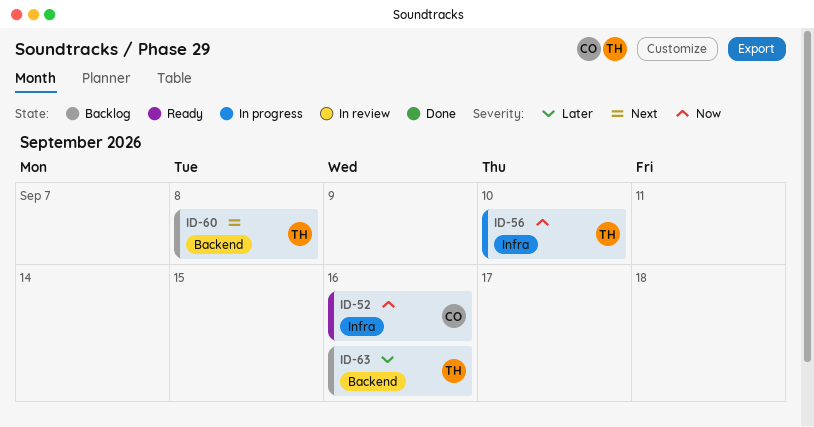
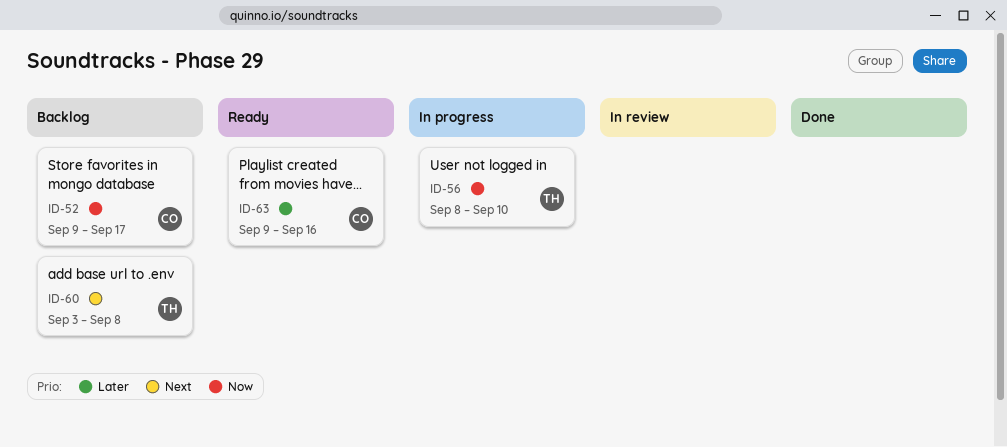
ID-52, status: Ready -> Backlog
ID-52, due: Sep 16 -> Sep 17
ID-63, status: Backlog -> Ready
ID-63, owner: TH -> CO

